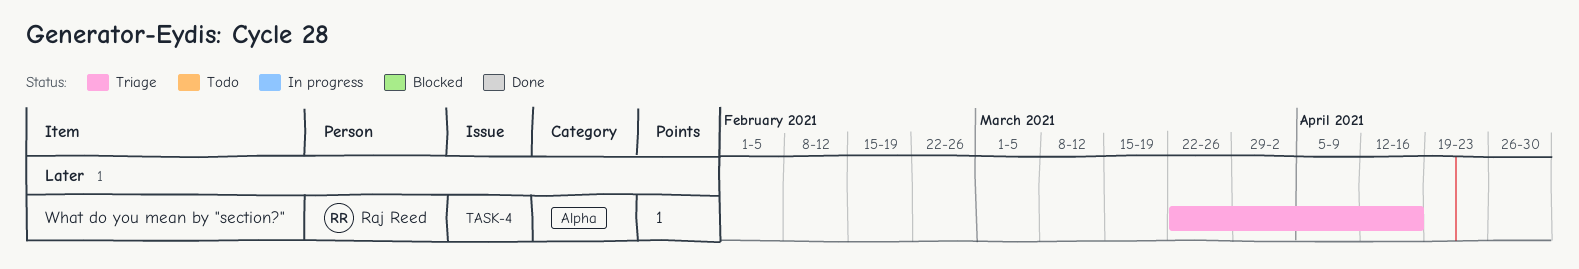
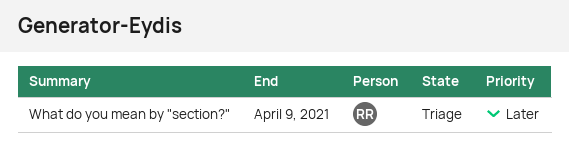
What do you mean by "section?", due: Apr 16 -> Apr 9

